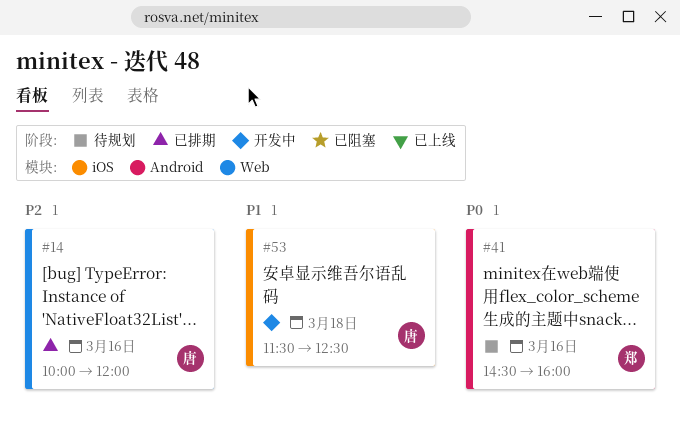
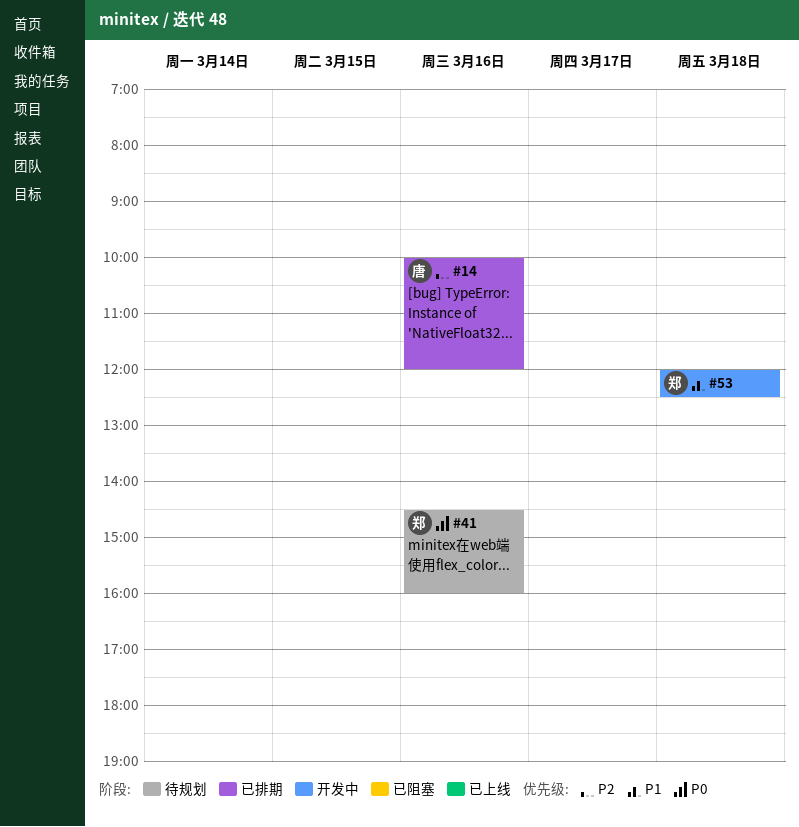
#53, owner: 唐 -> 郑
#53, begins: 11:30 -> 12:00

